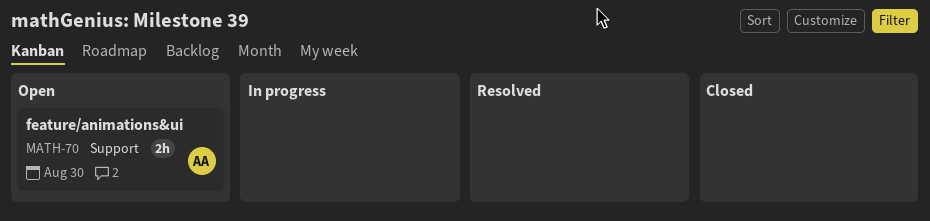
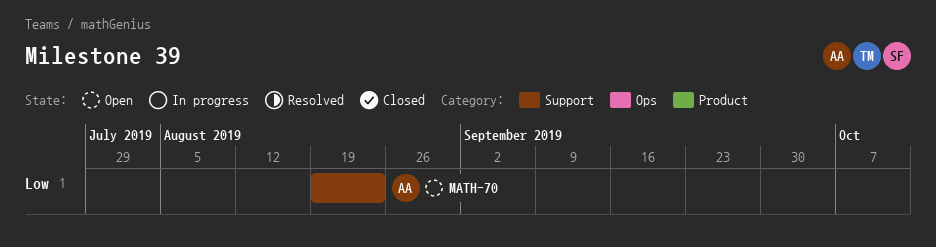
MATH-70, due: Aug 30 -> Aug 23

